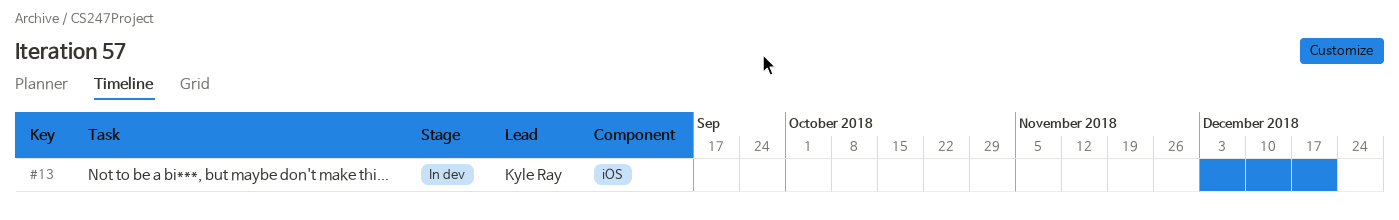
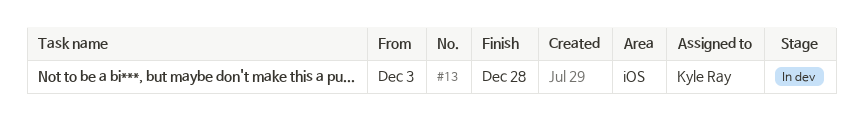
#13, due: Dec 21 -> Dec 28

